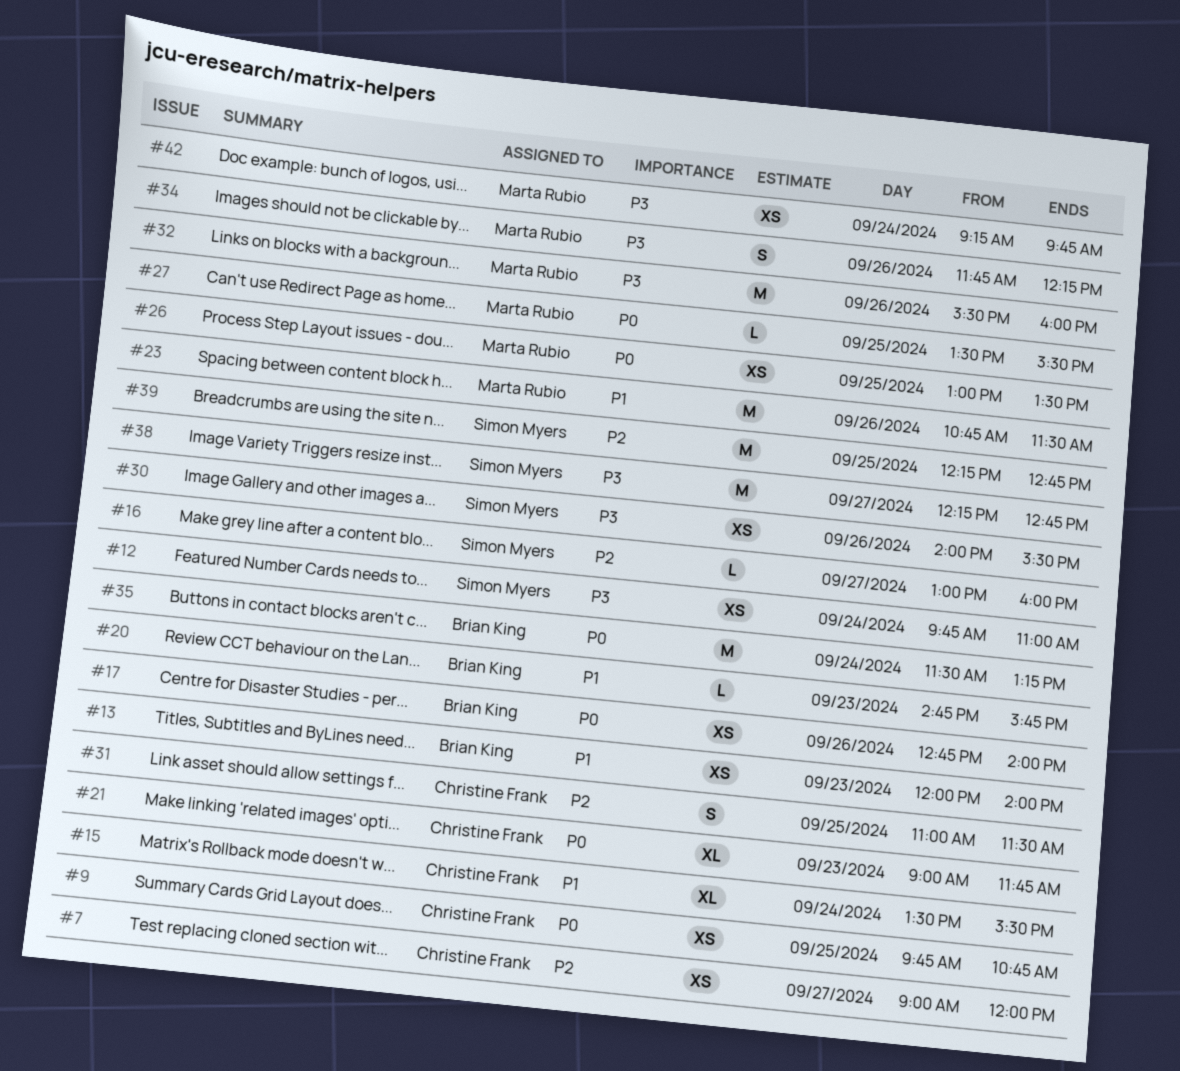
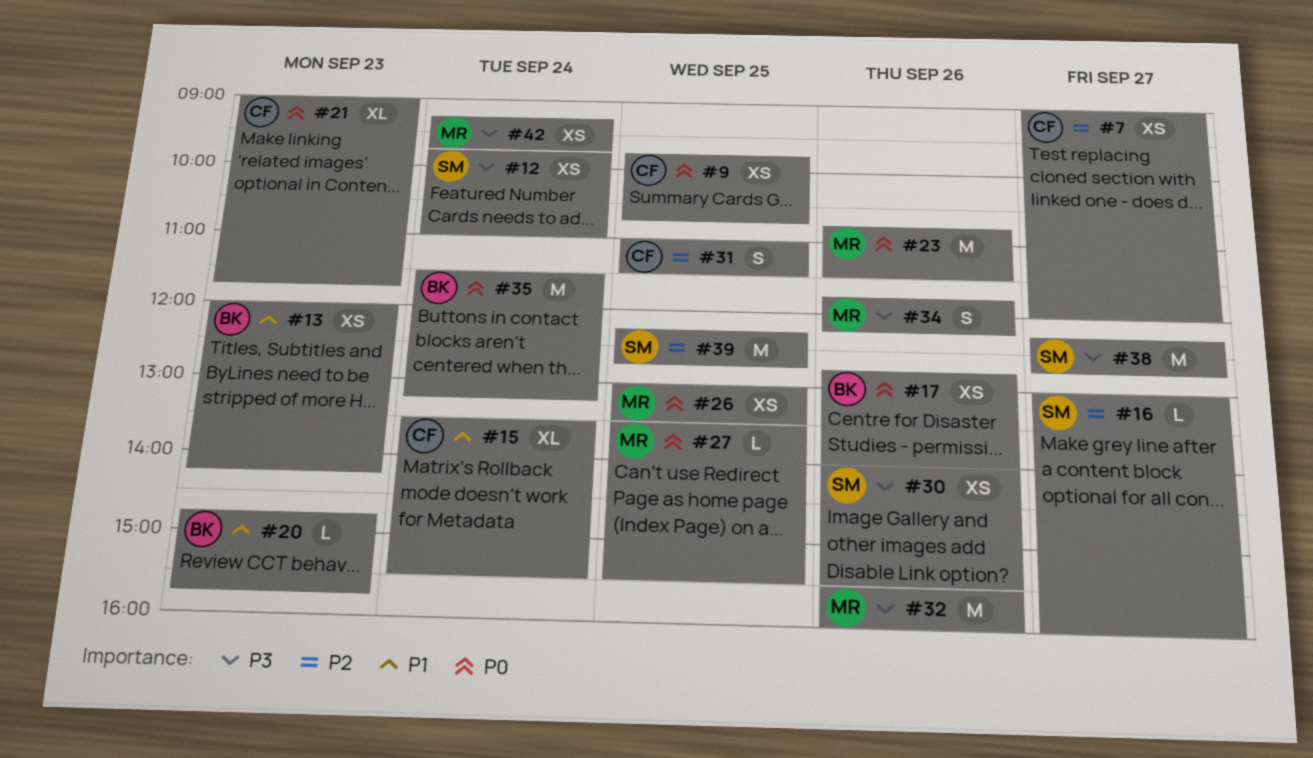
#13, ends: 14:00 -> 14:15
#23, priority: P1 -> P0

